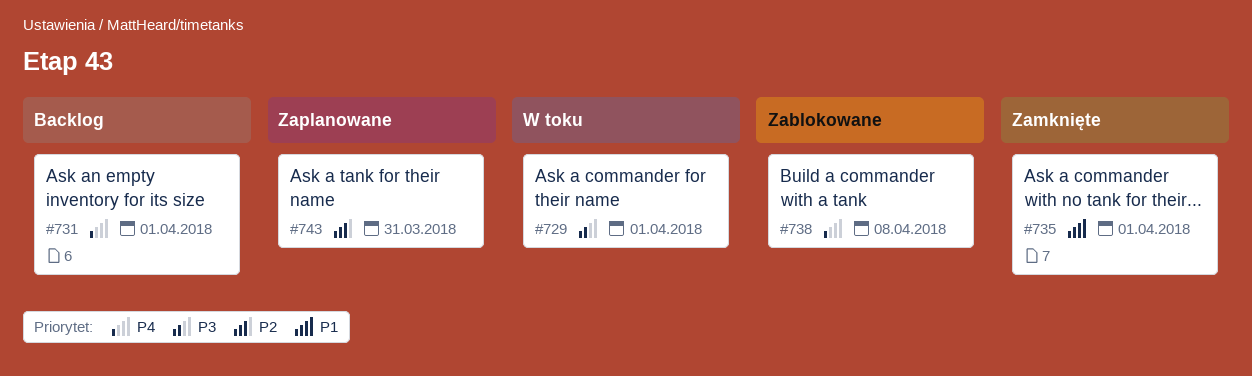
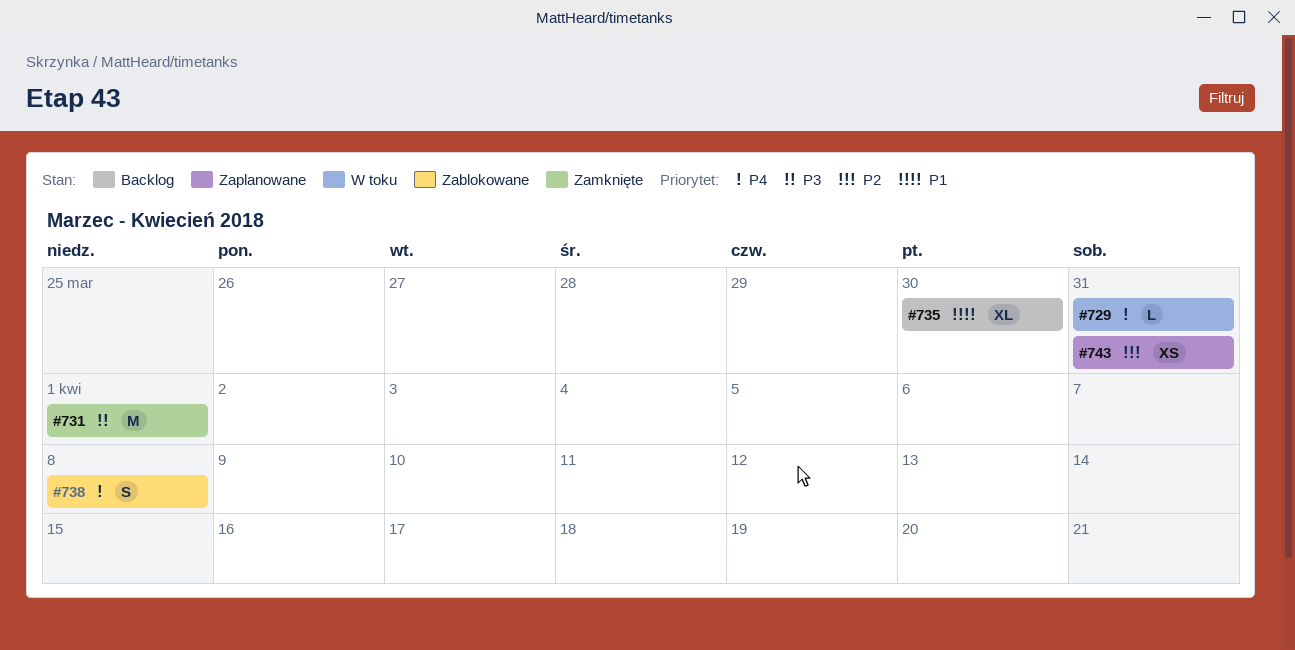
#729, priority: P3 -> P4
#729, due: Apr 1 -> Mar 31
#731, status: Backlog -> Zamknięte
#731, priority: P4 -> P3
#735, status: Zamknięte -> Backlog
#735, due: Apr 1 -> Mar 30

